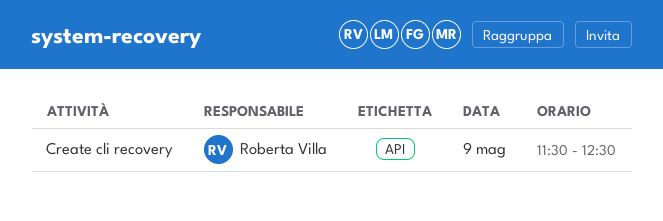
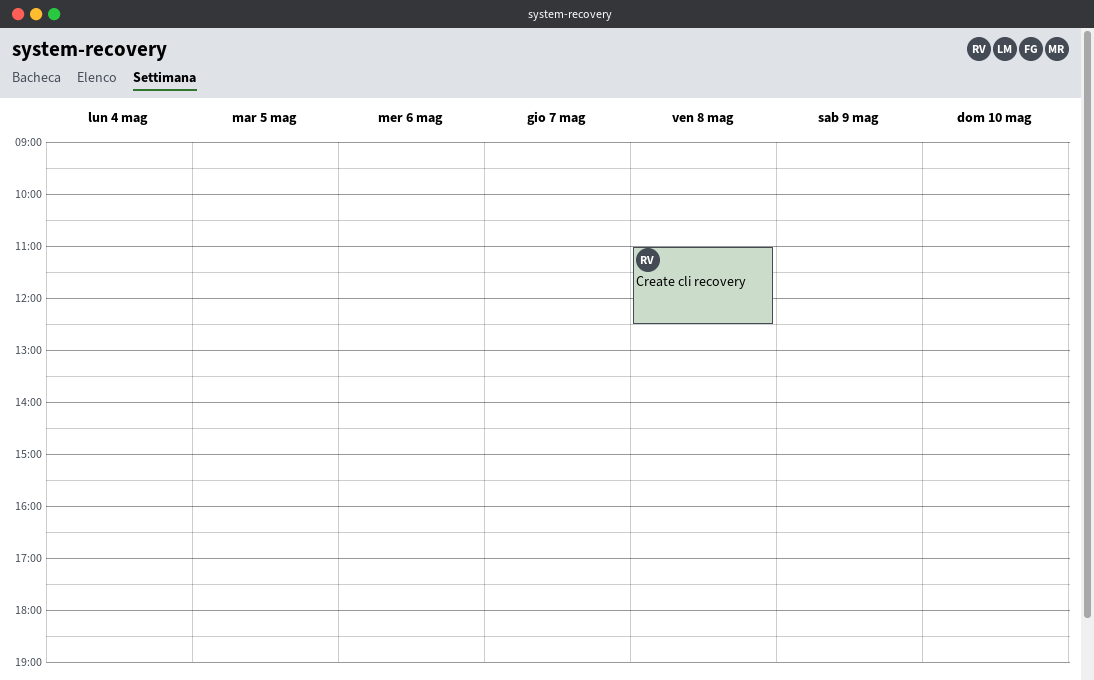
Create cli recovery, day: May 9 -> May 8
Create cli recovery, begins: 11:30 -> 11:00

